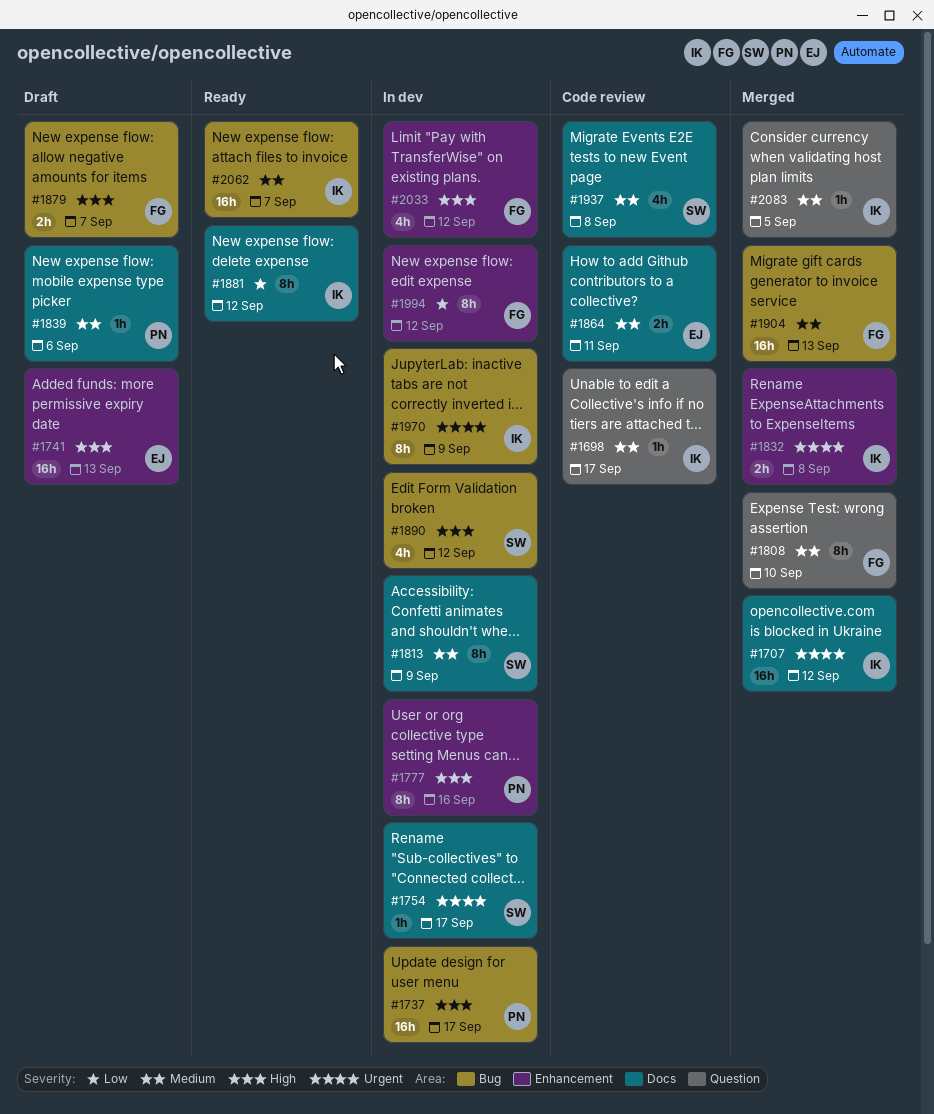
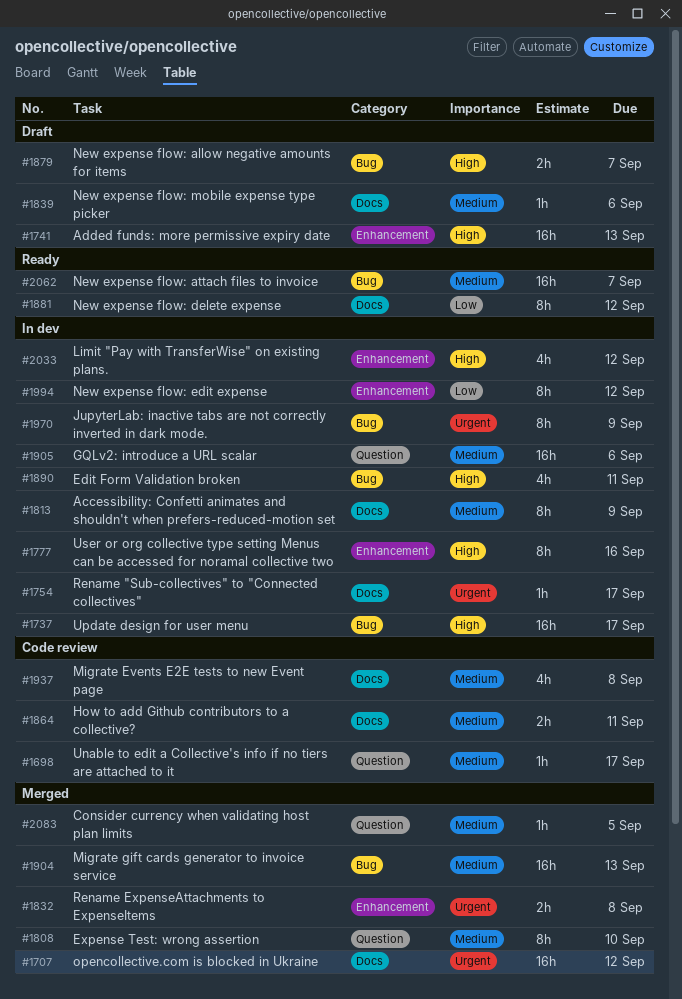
#1890, due: Sep 12 -> Sep 11
#1905: none -> present

